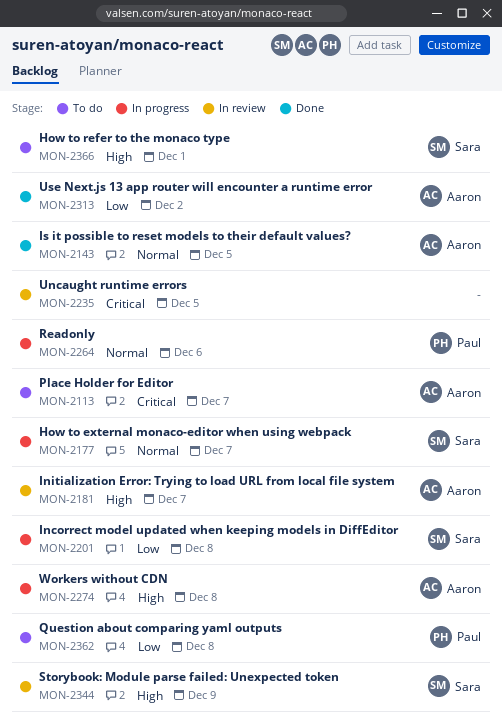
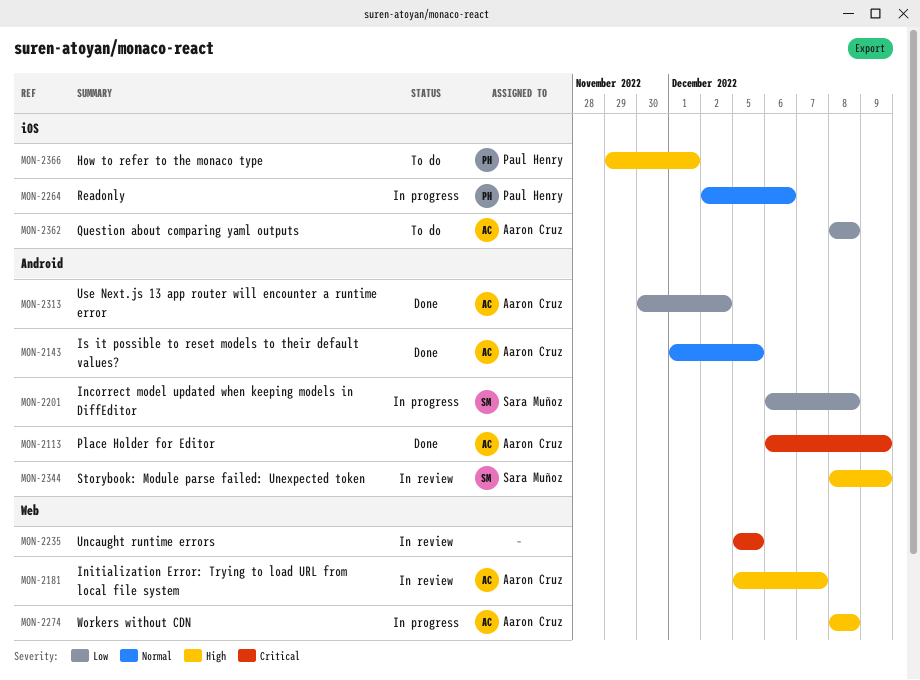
MON-2113, status: To do -> Done
MON-2113, due: Dec 7 -> Dec 9
MON-2177: present -> none
MON-2362, owner: Paul Henry -> Aaron Cruz
MON-2366, owner: Sara Muñoz -> Paul Henry

